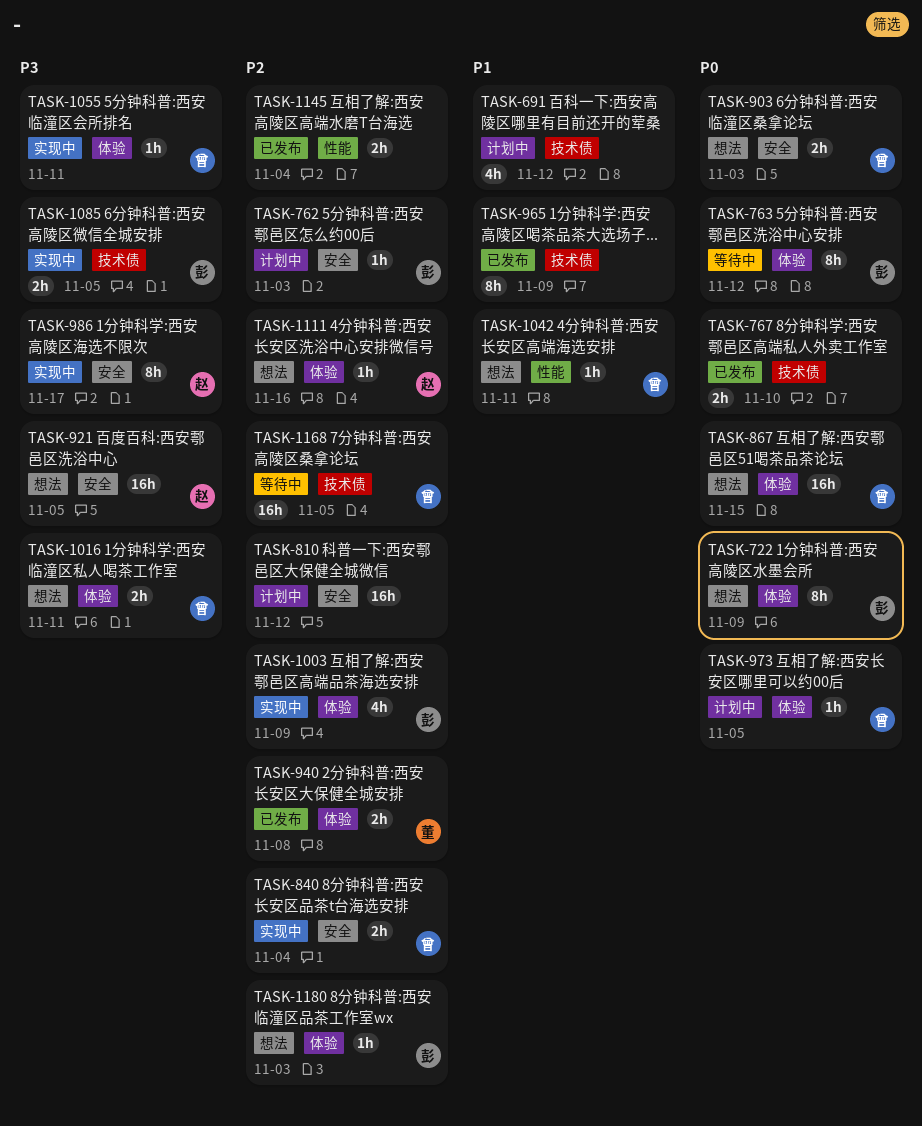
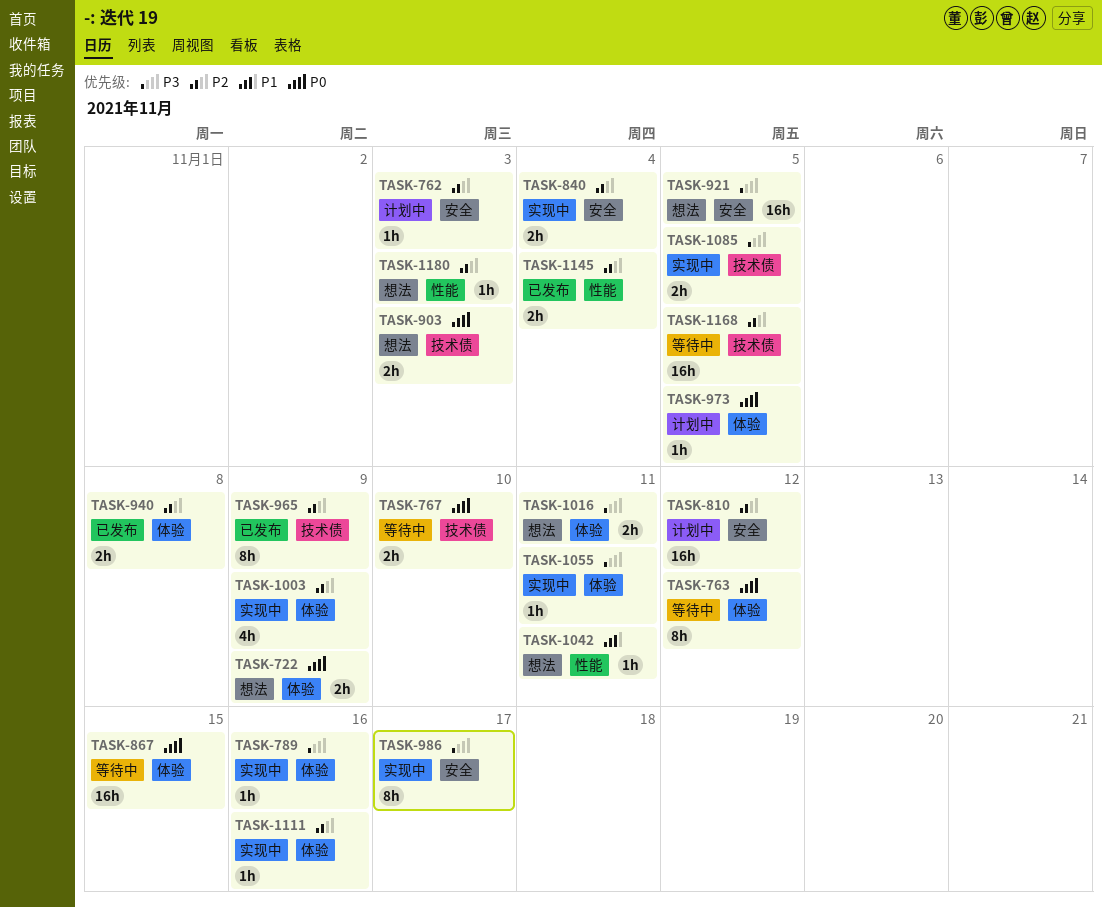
TASK-691: present -> none
TASK-722, estimate: 8h -> 2h
TASK-767, status: 已发布 -> 等待中
TASK-789: none -> present
TASK-867, status: 想法 -> 等待中
TASK-903, label: 安全 -> 技术债
TASK-965, priority: P1 -> P2
TASK-1111, status: 想法 -> 实现中
TASK-1180, label: 体验 -> 性能

